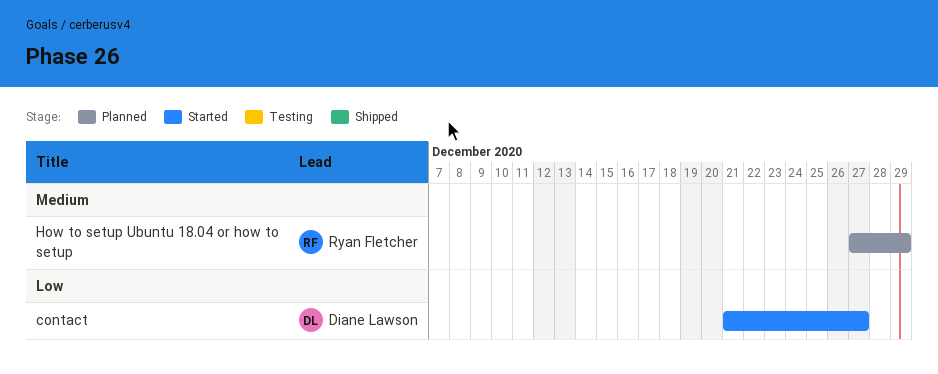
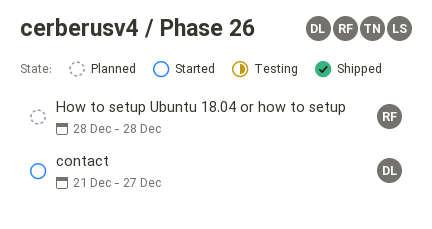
How to setup Ubuntu 18.04 or how to setup, start: Dec 27 -> Dec 28
How to setup Ubuntu 18.04 or how to setup, due: Dec 29 -> Dec 28

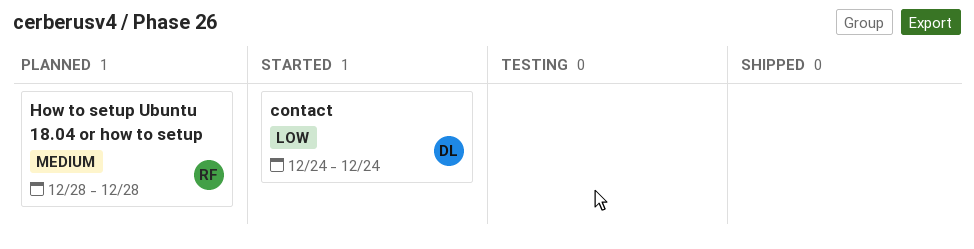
contact, start: Dec 21 -> Dec 24
contact, due: Dec 27 -> Dec 24

